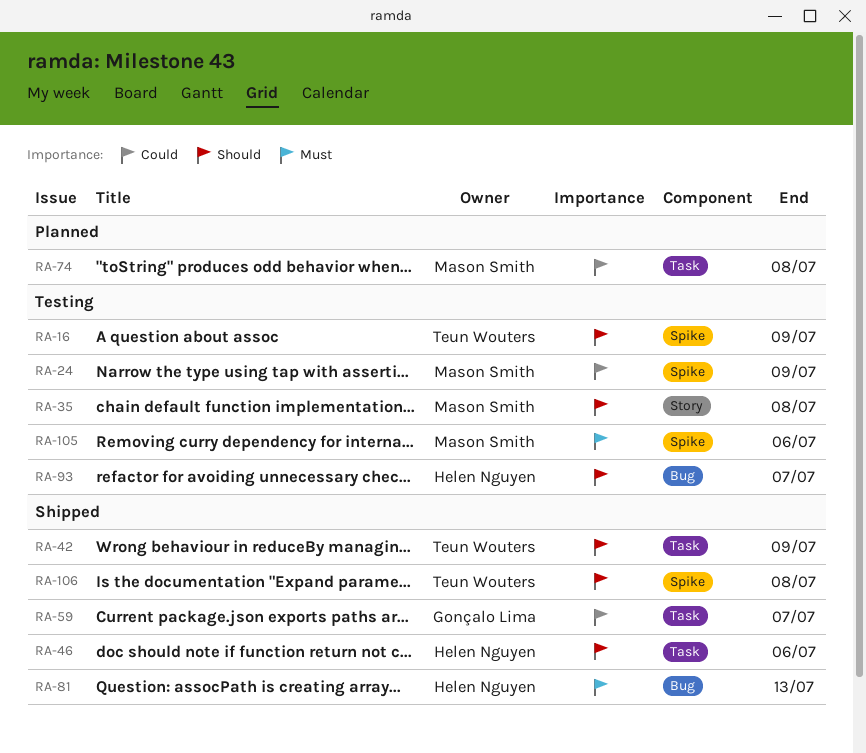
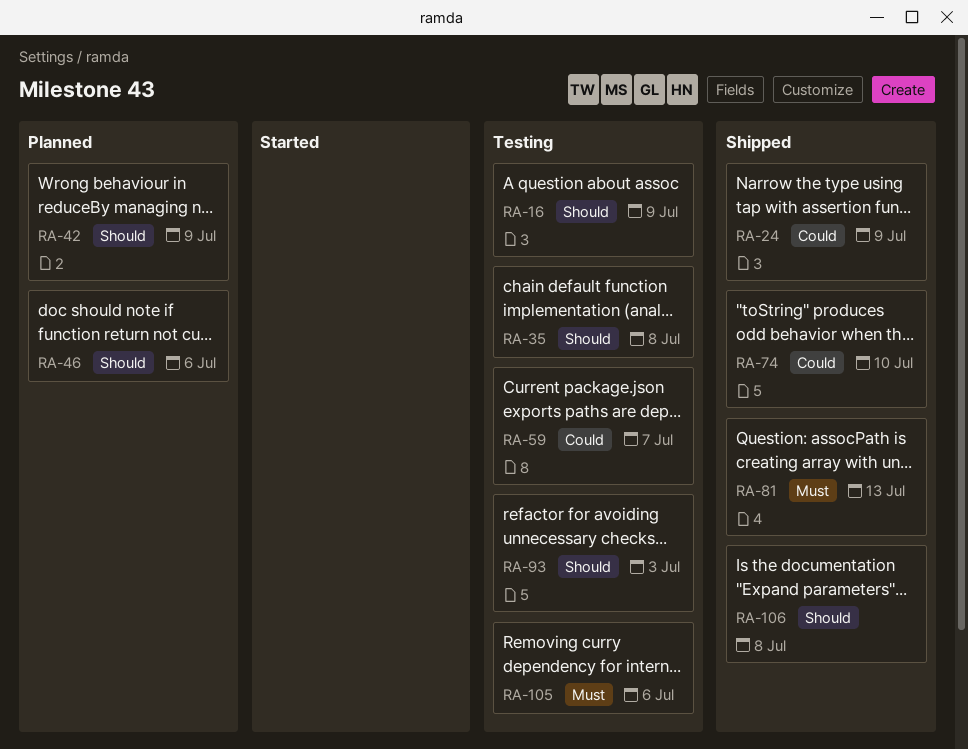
RA-24, status: Testing -> Shipped
RA-42, status: Shipped -> Planned
RA-46, status: Shipped -> Planned
RA-59, status: Shipped -> Testing
RA-74, status: Planned -> Shipped
RA-74, due: Jul 8 -> Jul 10
RA-93, due: Jul 7 -> Jul 3

